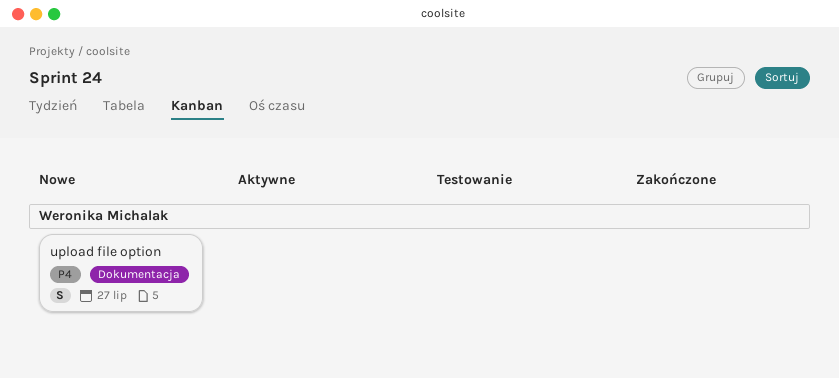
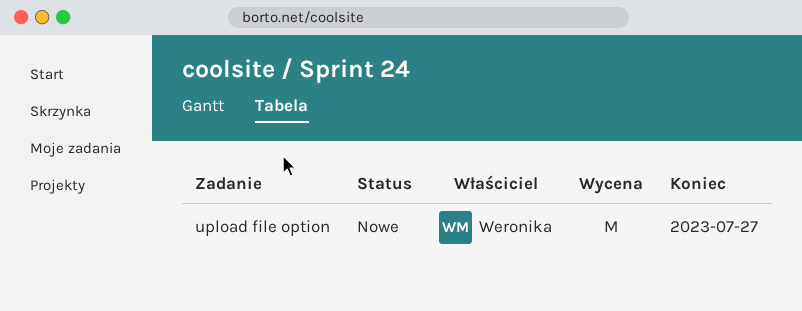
upload file option, estimate: S -> M

